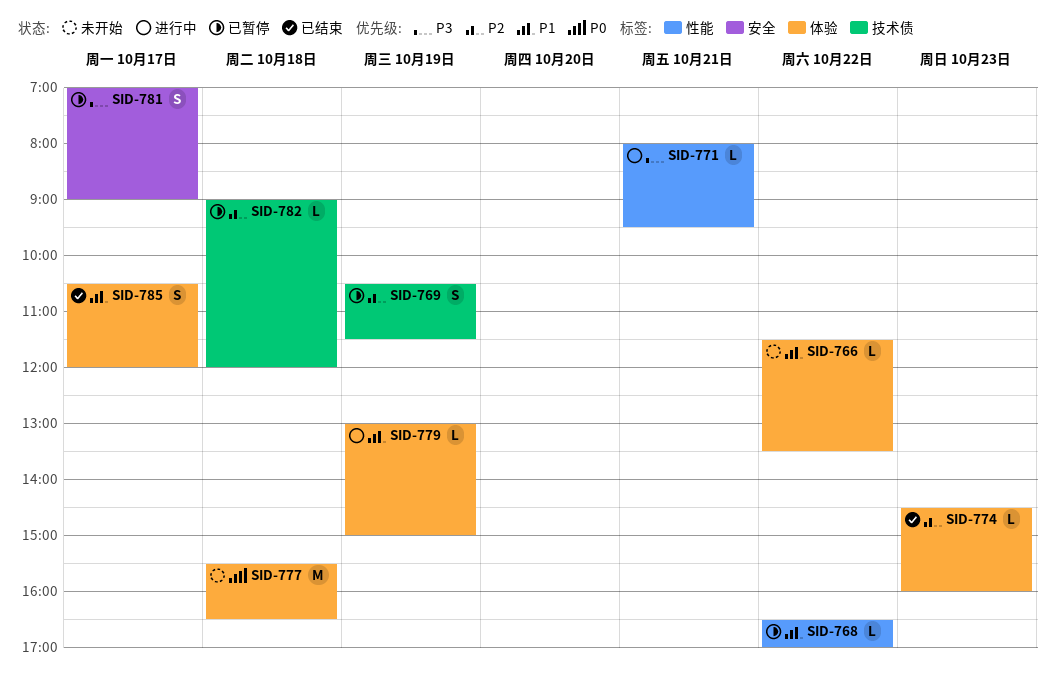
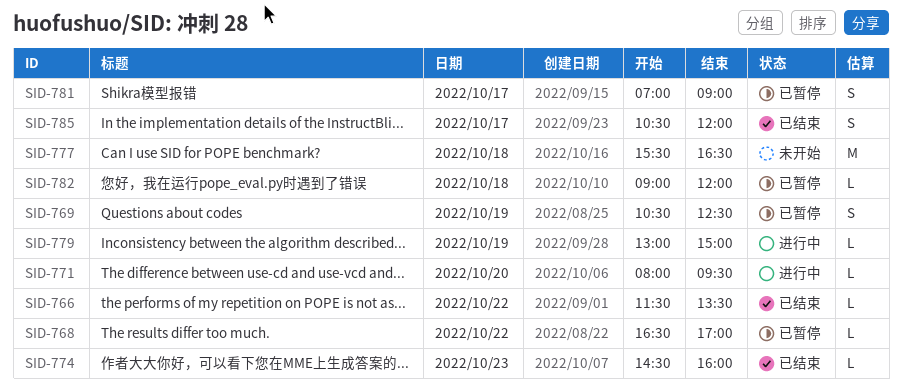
SID-766, status: 未开始 -> 已结束
SID-769, ends: 11:30 -> 12:30
SID-771, day: Oct 21 -> Oct 20

